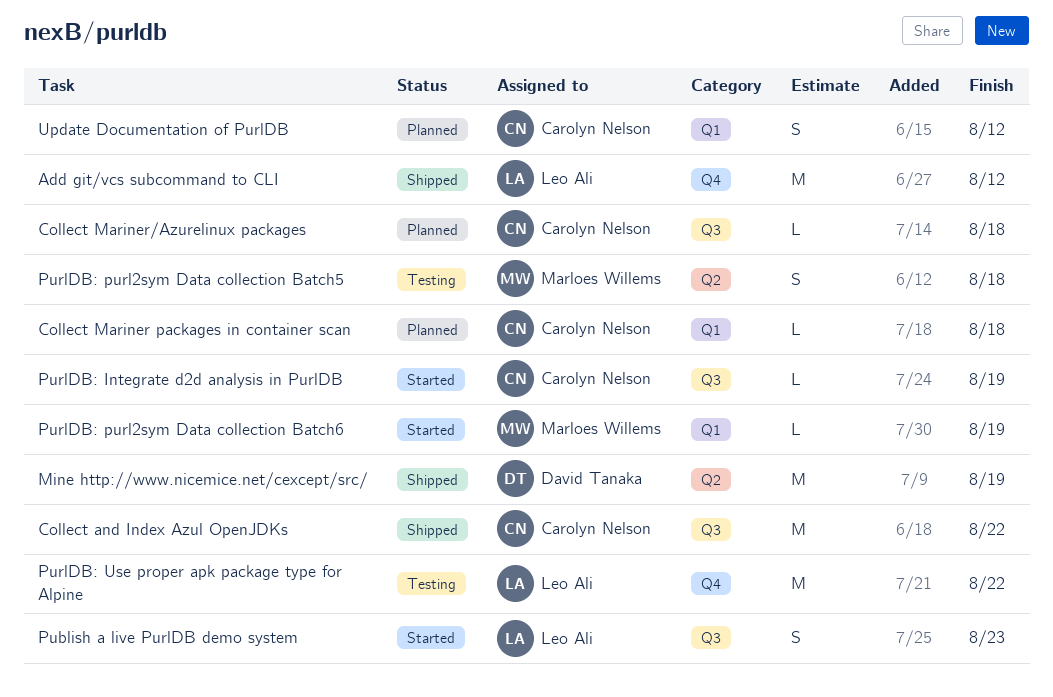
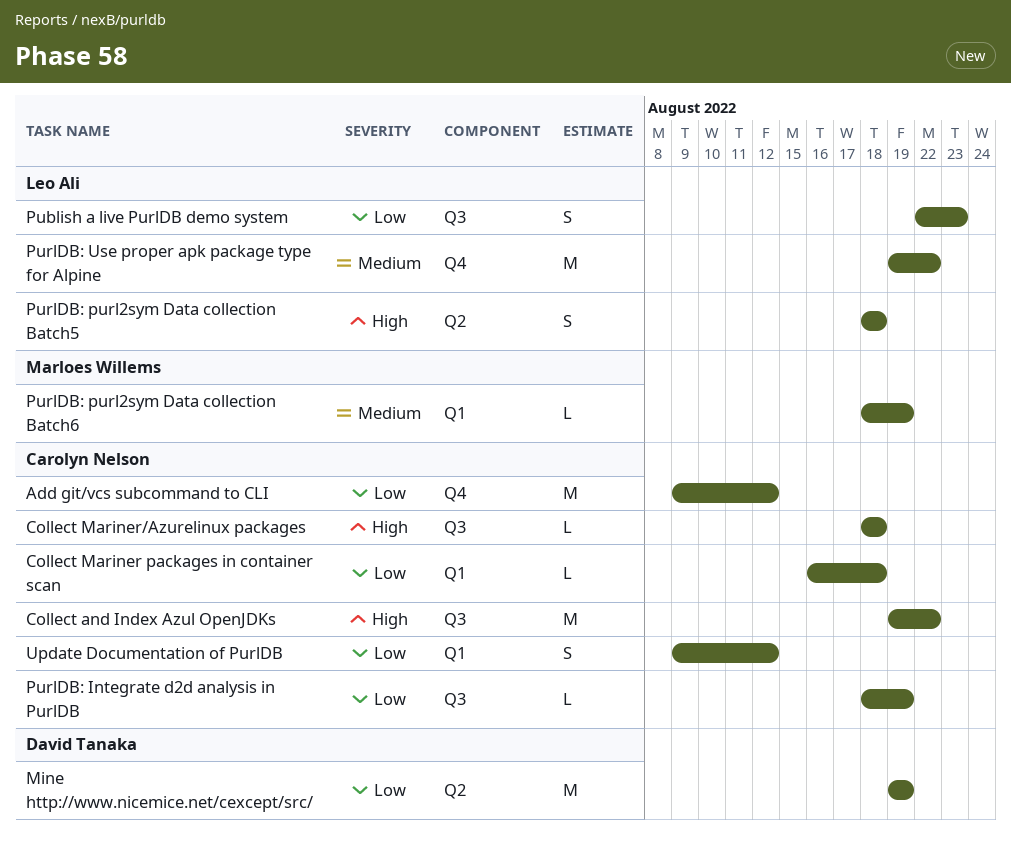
Add git/vcs subcommand to CLI, owner: Leo Ali -> Carolyn Nelson
PurlDB: purl2sym Data collection Batch5, owner: Marloes Willems -> Leo Ali

